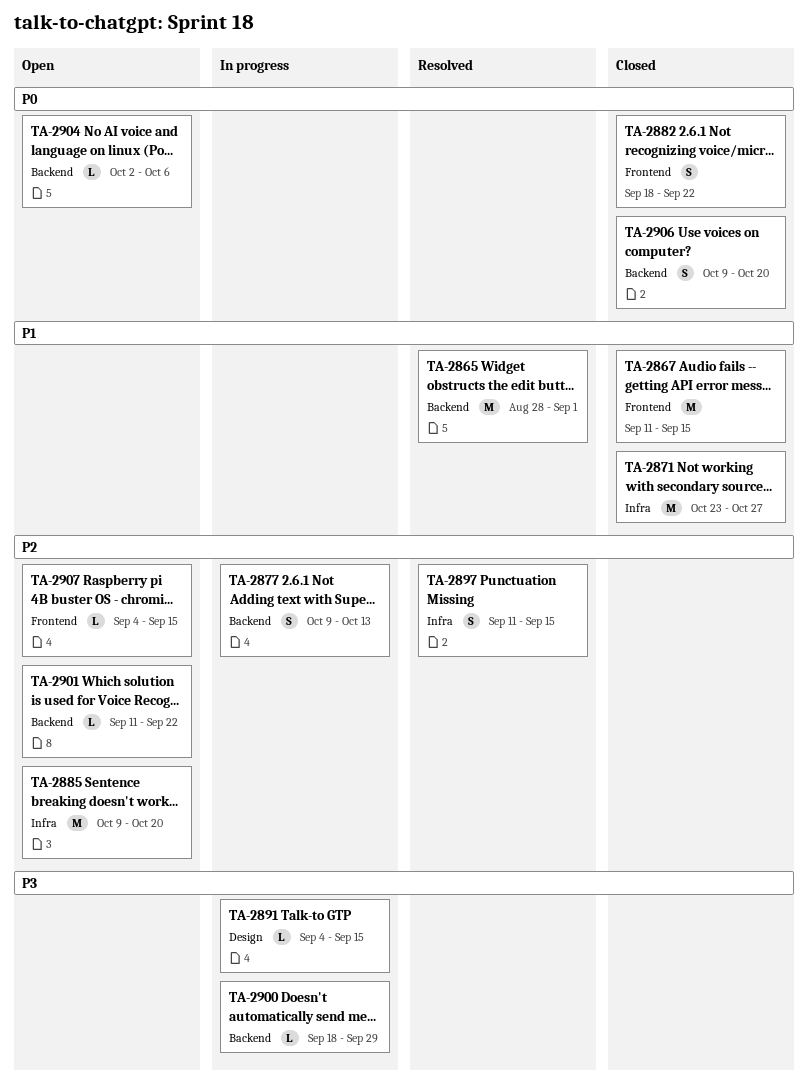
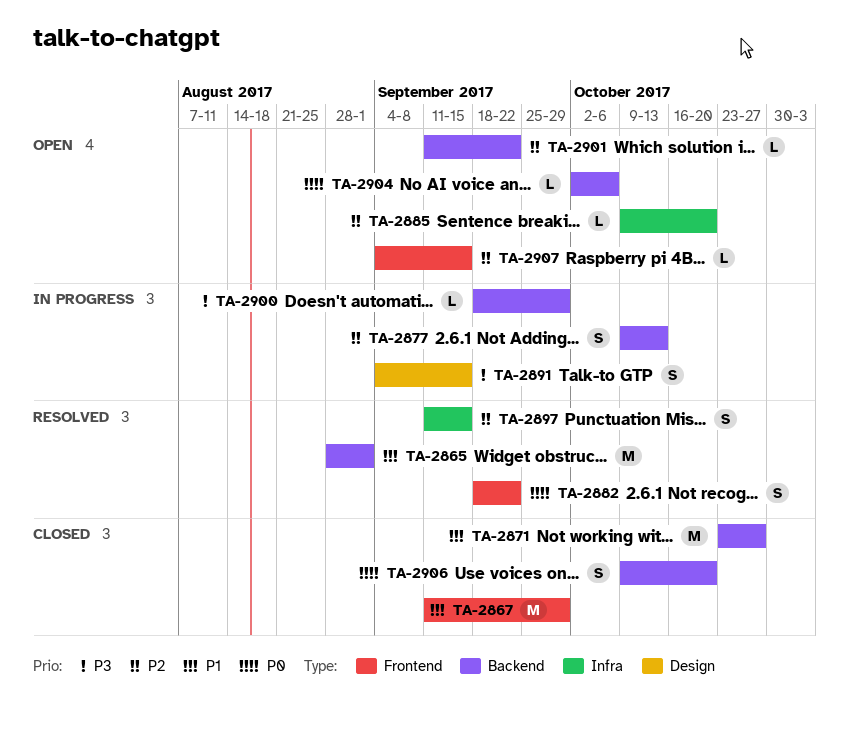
TA-2867, due: Sep 15 -> Sep 29
TA-2871, label: Infra -> Backend
TA-2882, status: Closed -> Resolved
TA-2885, estimate: M -> L
TA-2891, estimate: L -> S

